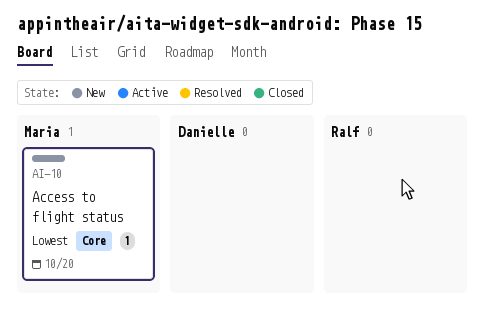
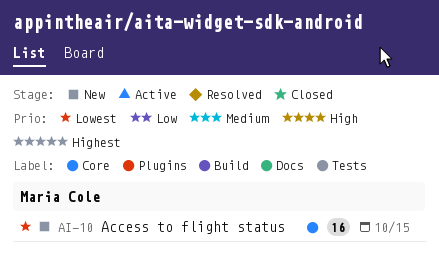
AI-10, estimate: 1 -> 16
AI-10, due: Oct 20 -> Oct 15

